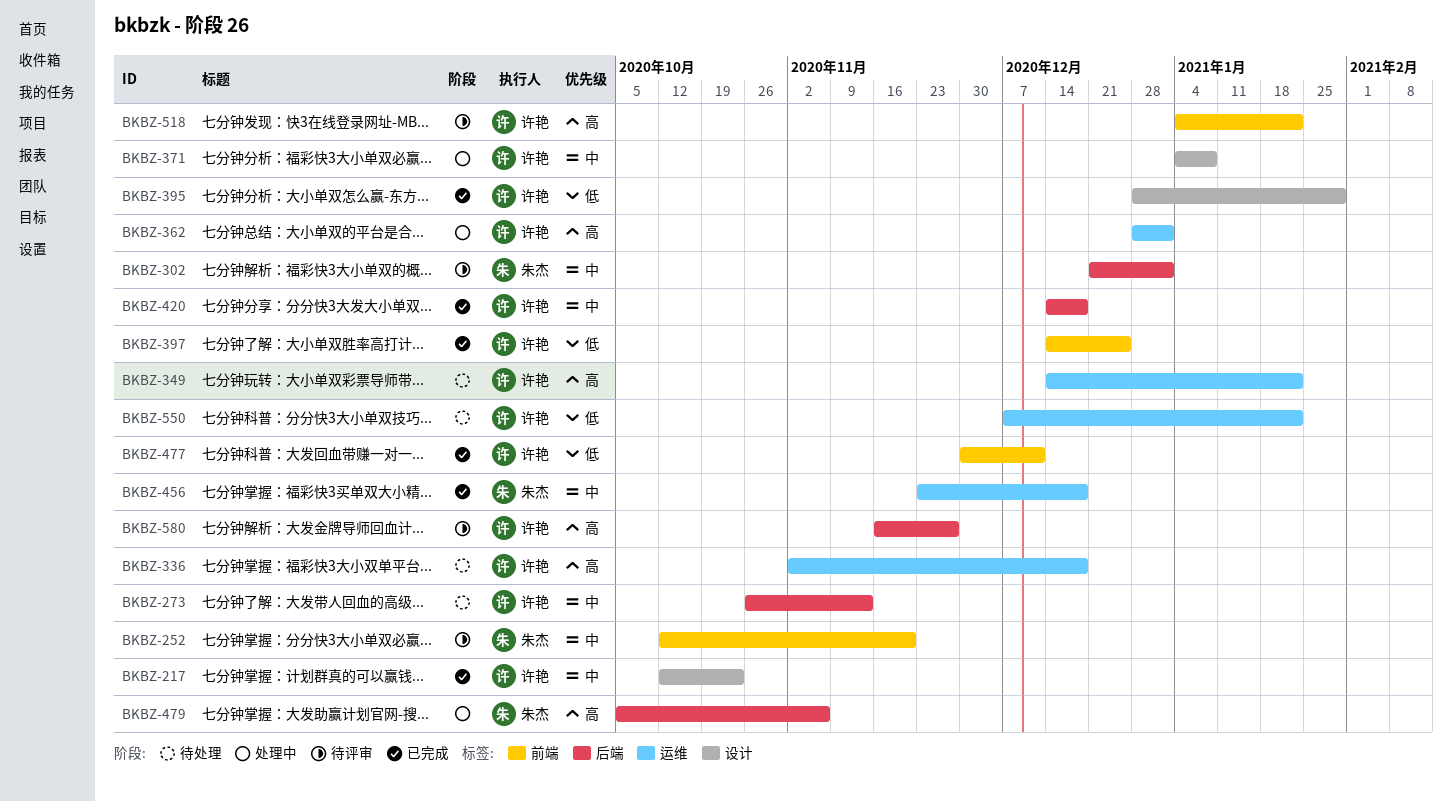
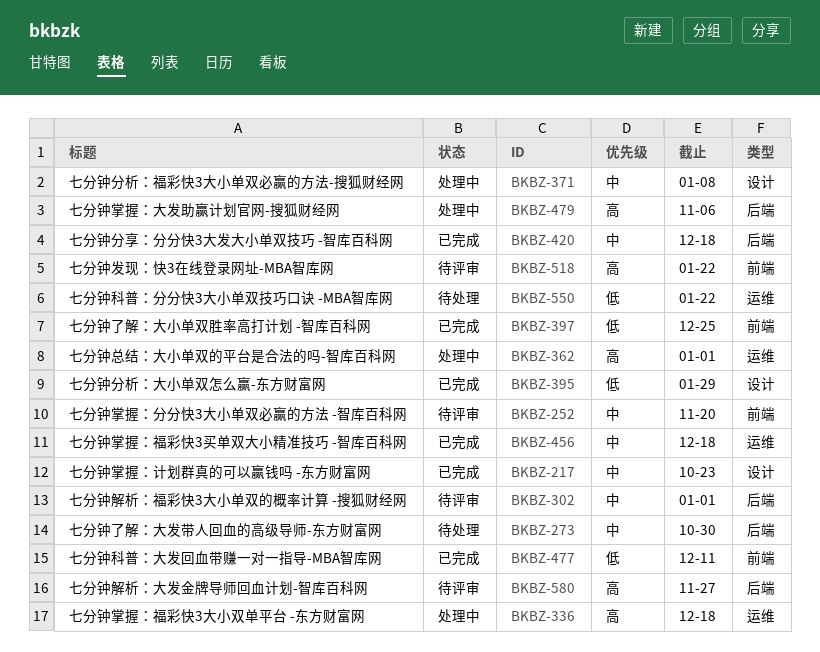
BKBZ-273, due: Nov 13 -> Oct 30
BKBZ-336, status: 待处理 -> 处理中
BKBZ-349: present -> none

